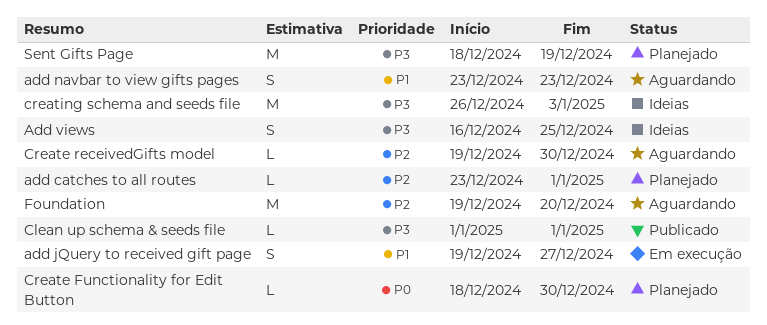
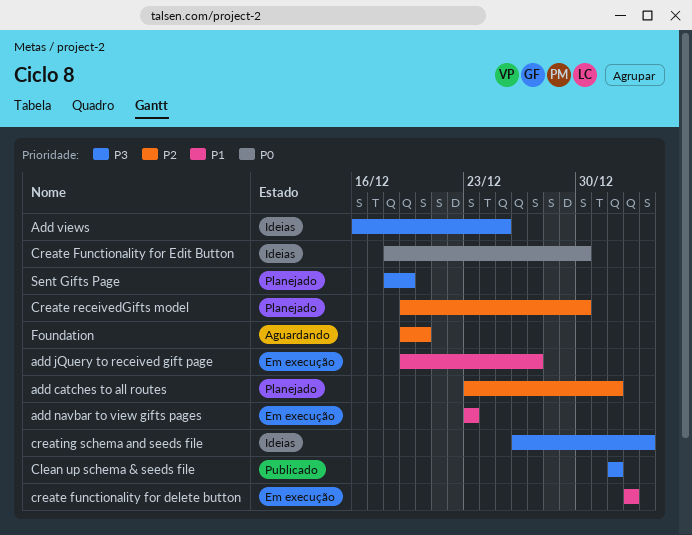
add navbar to view gifts pages, status: Aguardando -> Em execução
create functionality for delete button: none -> present
Create Functionality for Edit Button, status: Planejado -> Ideias
Create receivedGifts model, status: Aguardando -> Planejado

